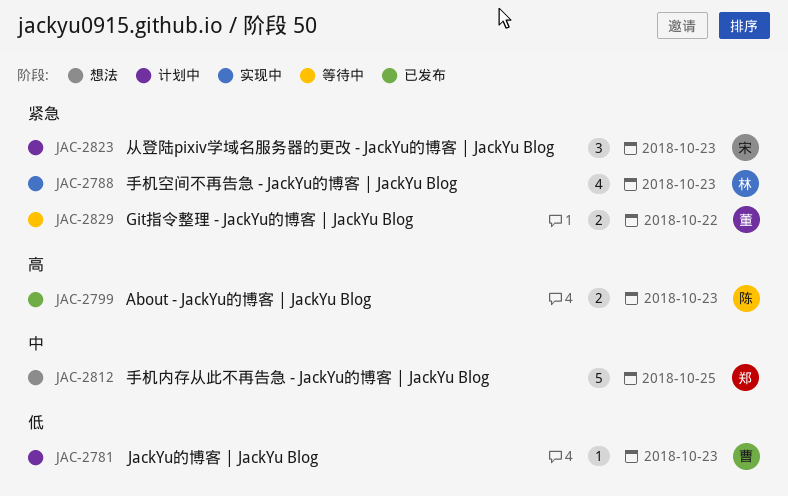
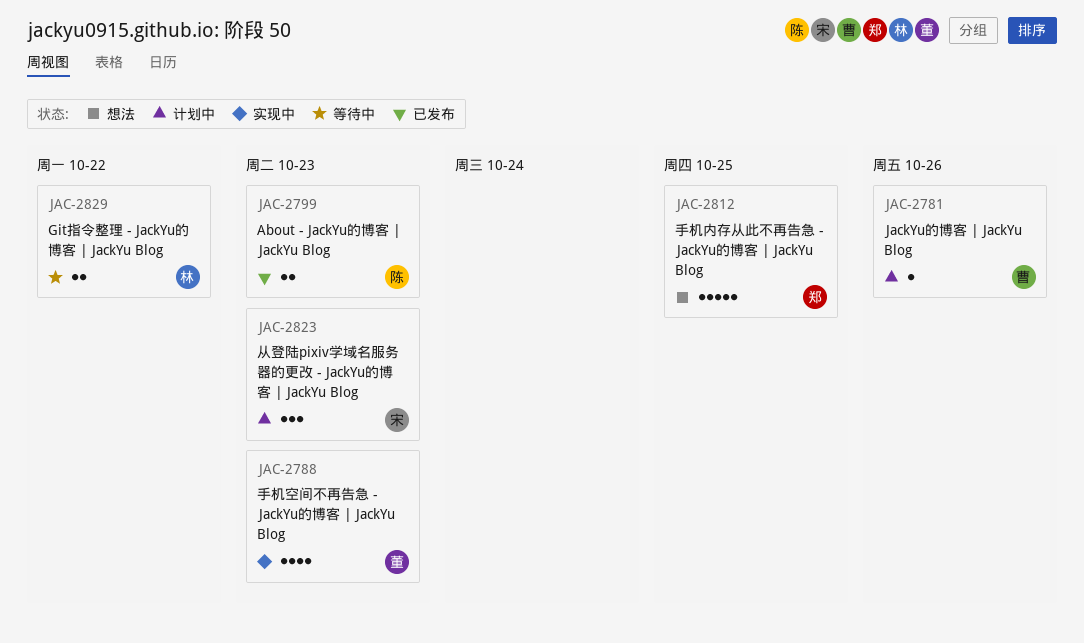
JAC-2781, due: Oct 23 -> Oct 26
JAC-2788, owner: 林 -> 董
JAC-2829, owner: 董 -> 林

